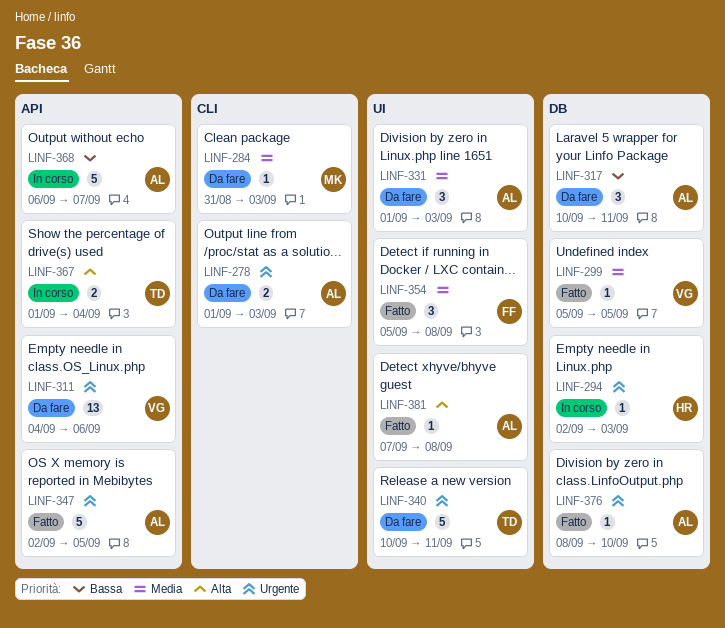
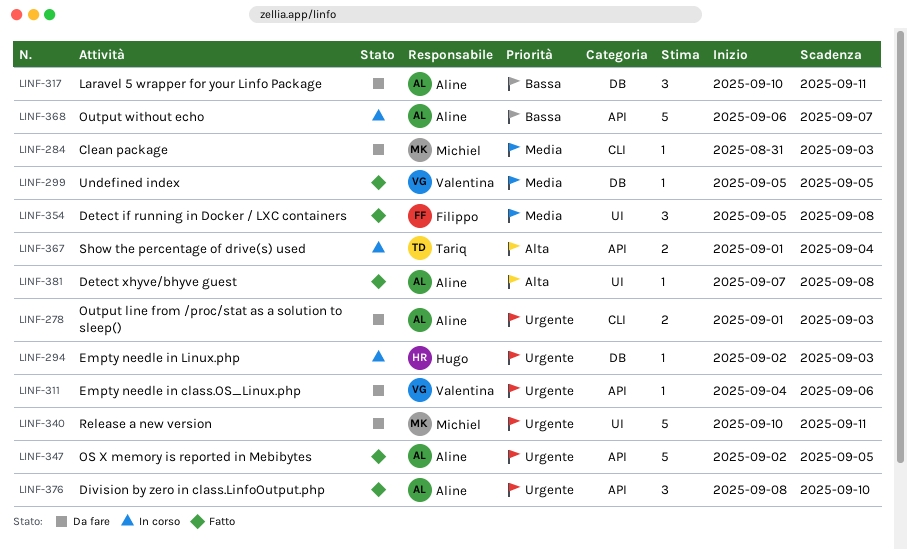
LINF-311, estimate: 13 -> 1
LINF-331: present -> none
LINF-340, owner: Tariq -> Michiel
LINF-376, label: DB -> API
LINF-376, estimate: 1 -> 3

